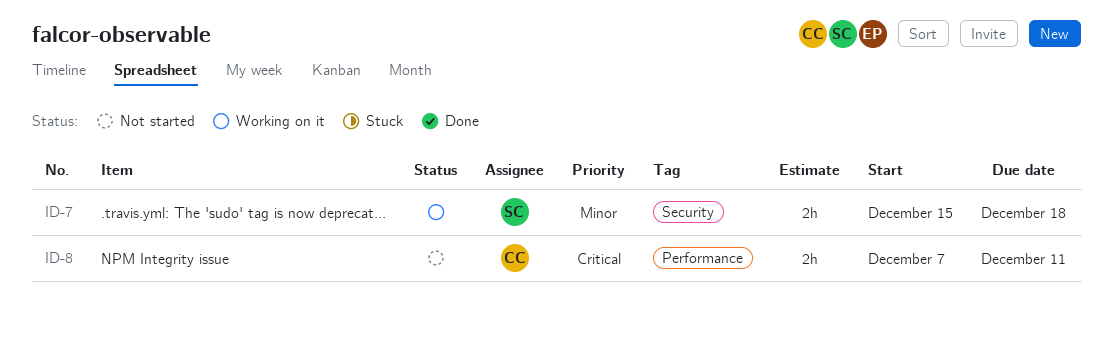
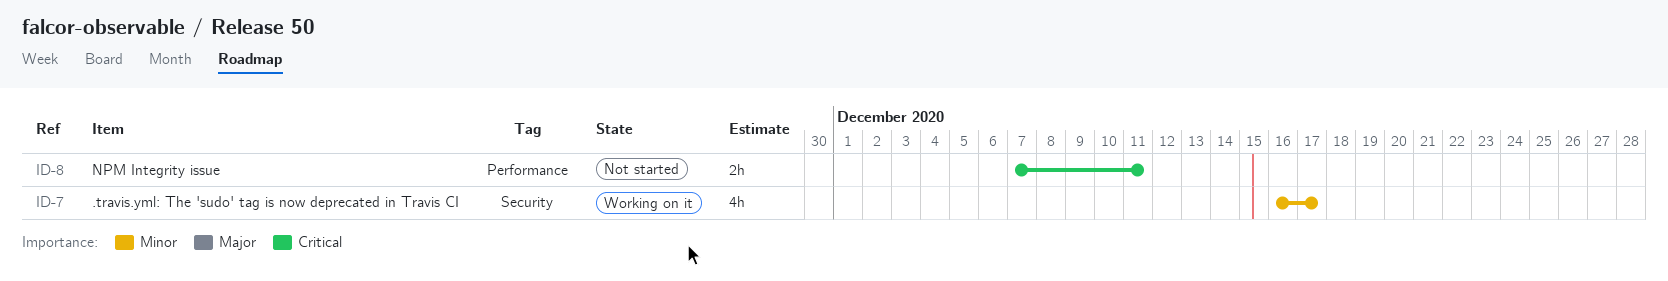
ID-7, estimate: 2h -> 4h
ID-7, start: Dec 15 -> Dec 16
ID-7, due: Dec 18 -> Dec 17

